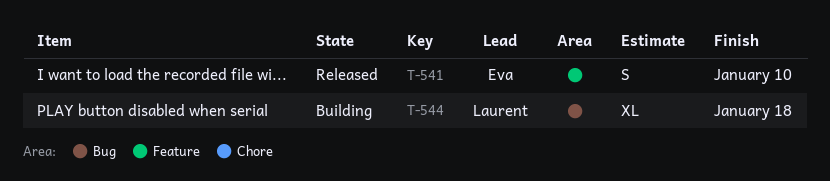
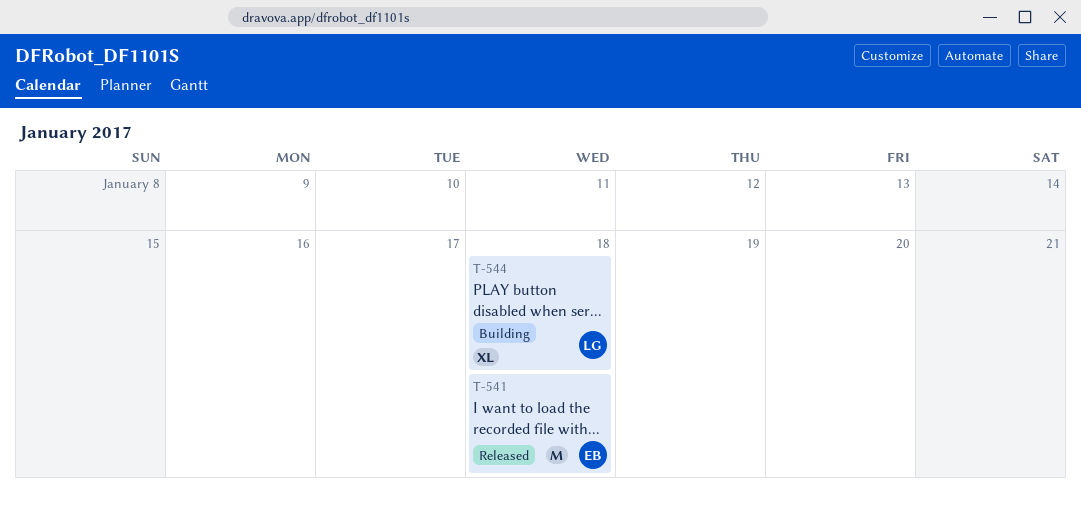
T-541, estimate: S -> M
T-541, due: Jan 10 -> Jan 18

